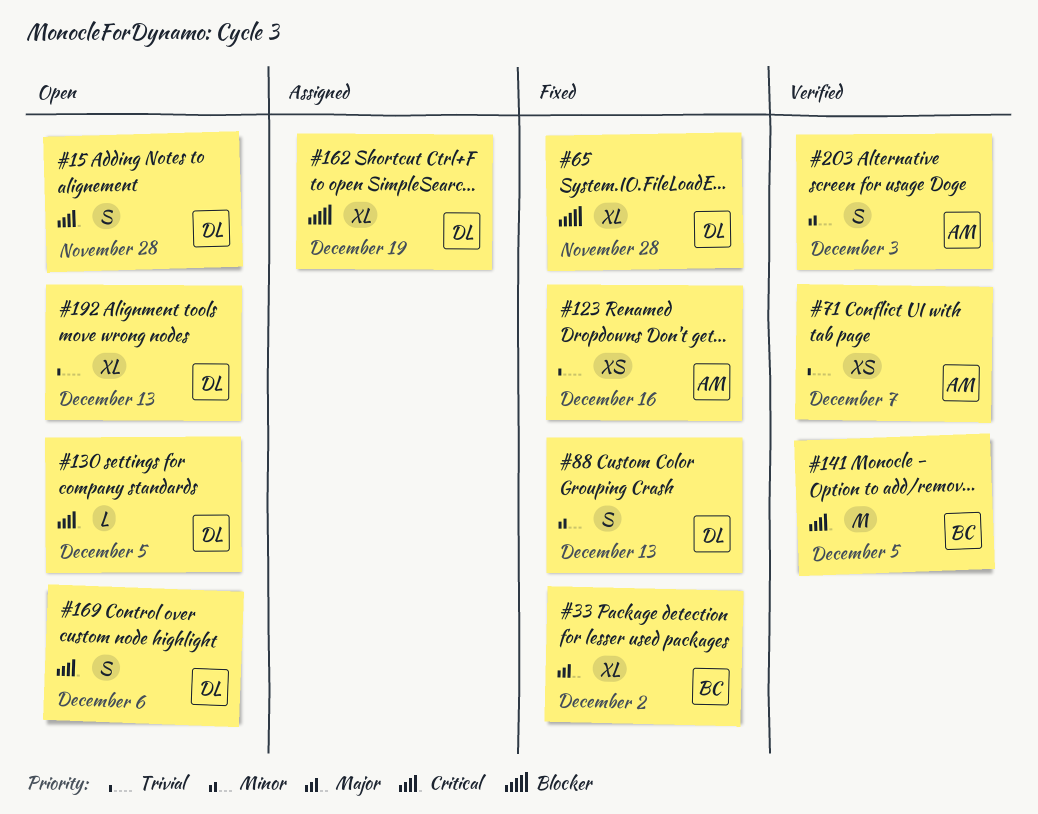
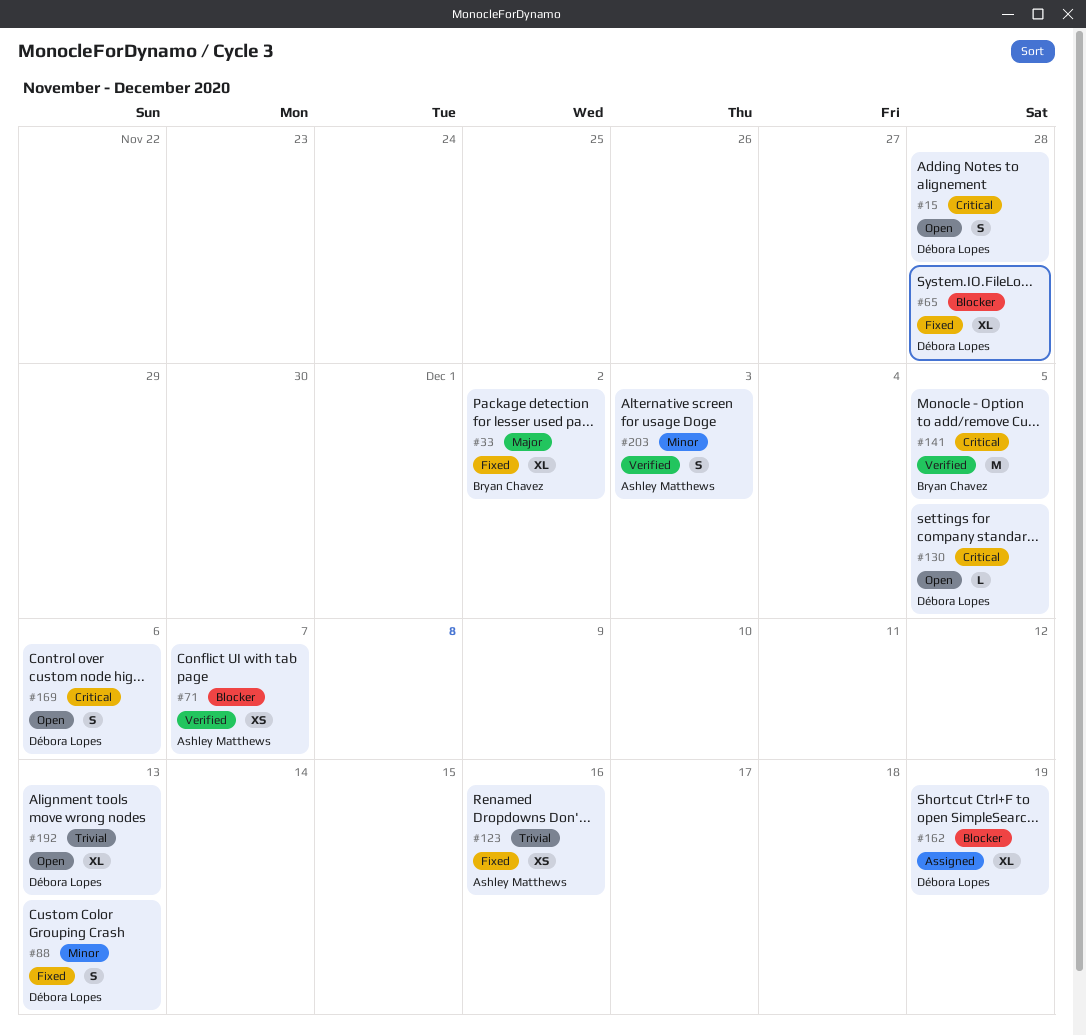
#71, priority: Trivial -> Blocker

